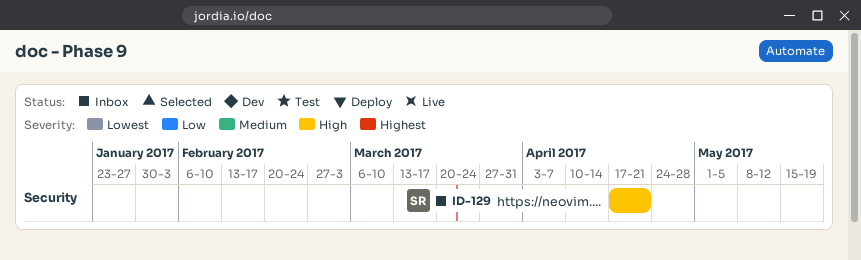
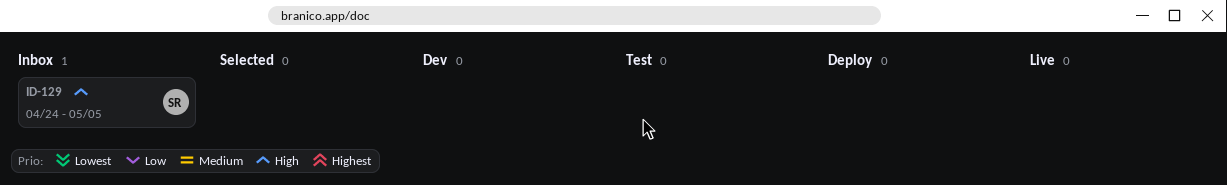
ID-129, start: Apr 17 -> Apr 24
ID-129, due: Apr 21 -> May 5

